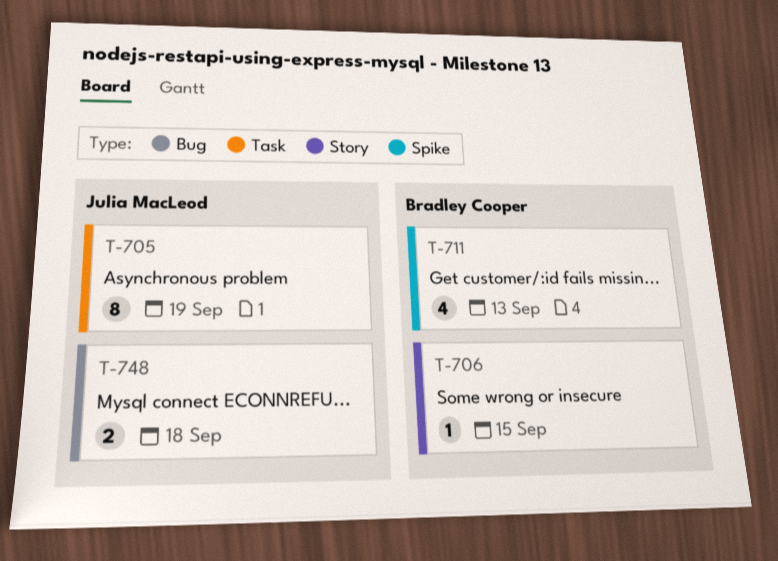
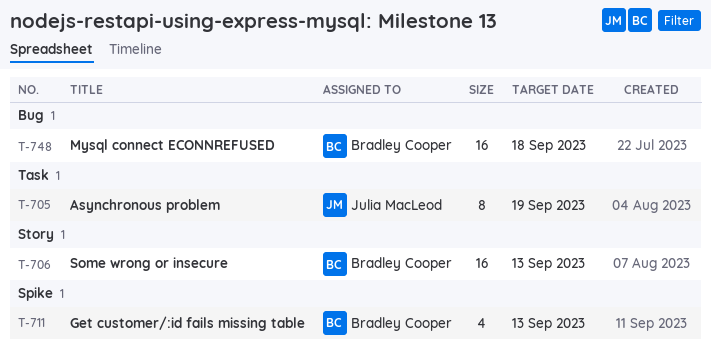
T-706, estimate: 1 -> 16
T-706, due: Sep 15 -> Sep 13
T-748, owner: Julia MacLeod -> Bradley Cooper
T-748, estimate: 2 -> 16

